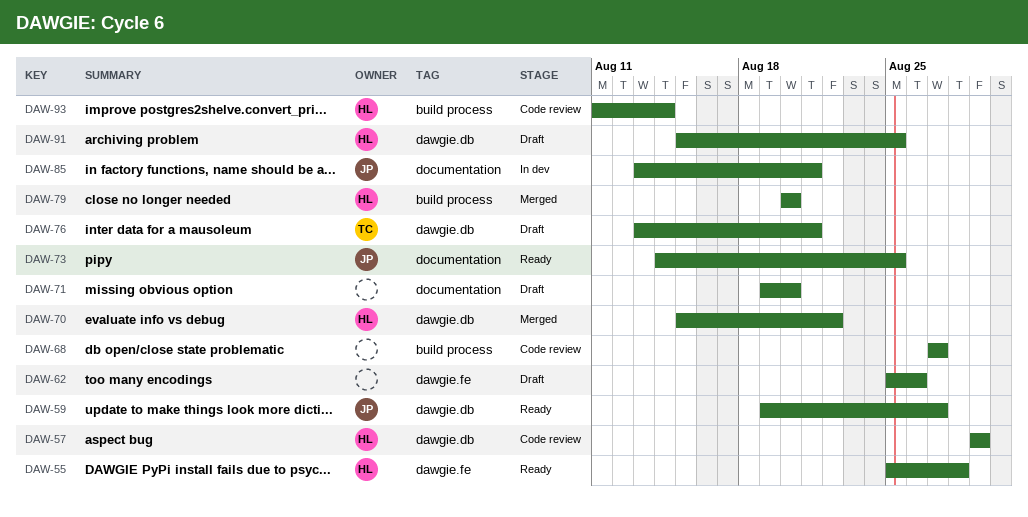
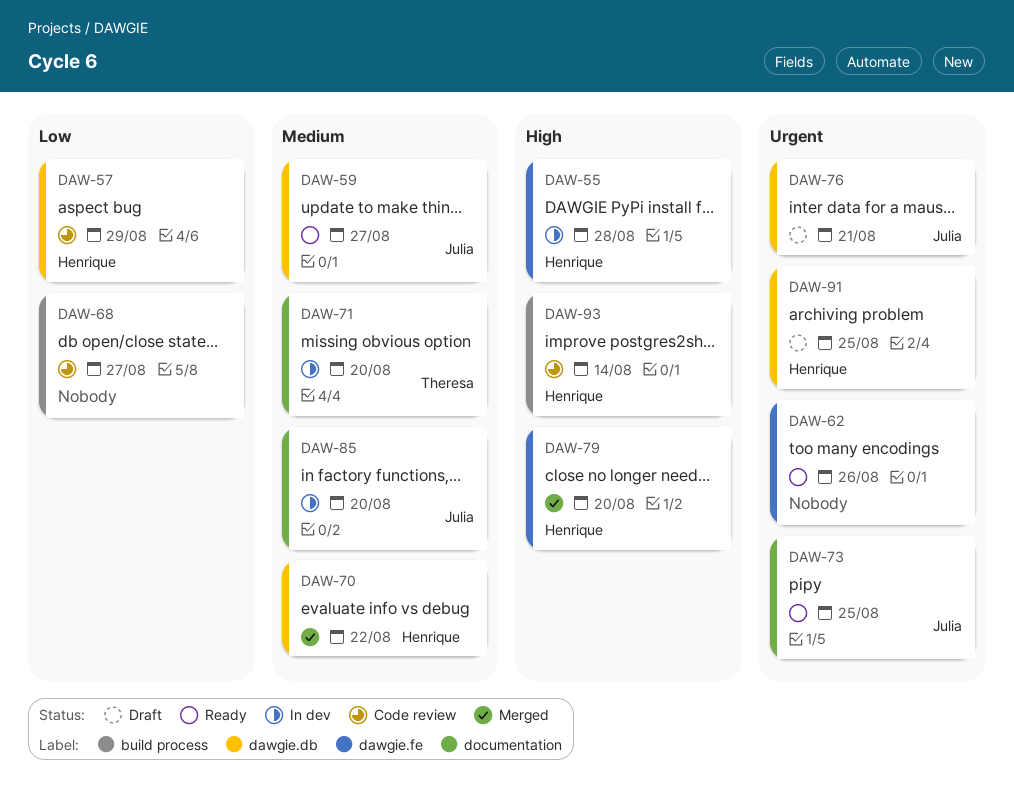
DAW-55, status: Ready -> In dev
DAW-62, status: Draft -> Ready
DAW-71, status: Draft -> In dev
DAW-71, owner: none -> Theresa
DAW-76, owner: Theresa -> Julia
DAW-79, label: build process -> dawgie.fe
DAW-85, due: Aug 21 -> Aug 20

